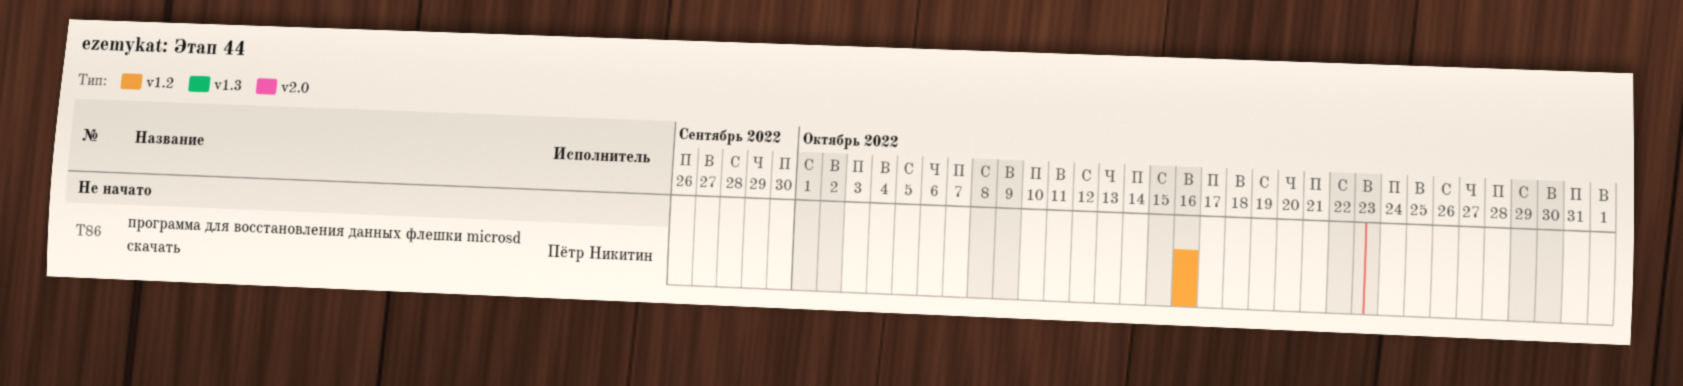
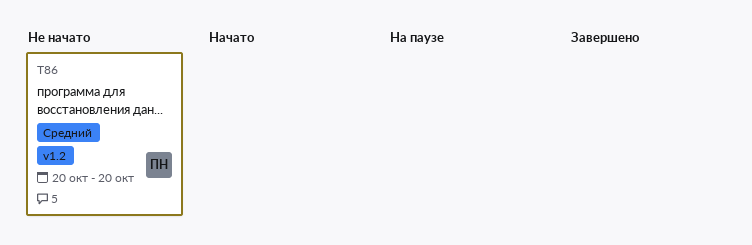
T86, start: Oct 16 -> Oct 20
T86, due: Oct 16 -> Oct 20

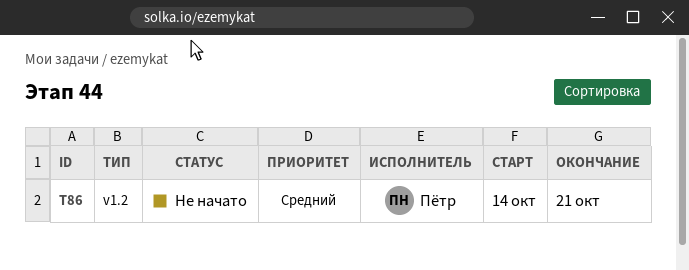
T86, start: Oct 20 -> Oct 14
T86, due: Oct 20 -> Oct 21

